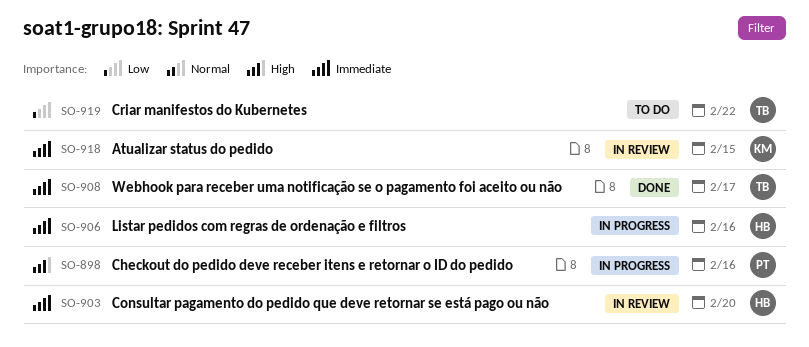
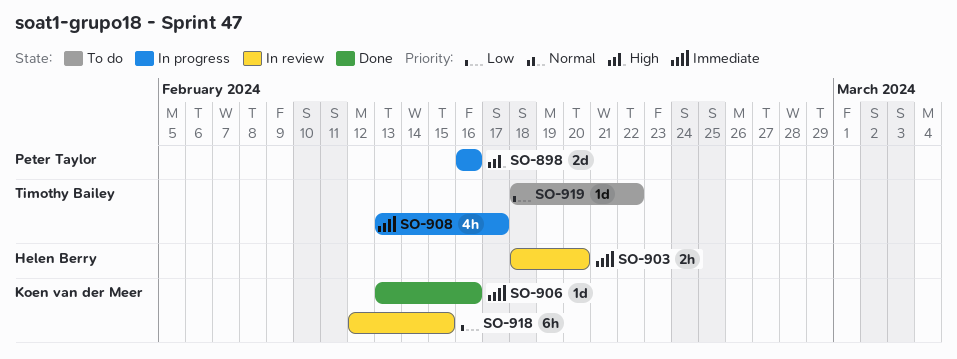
SO-906, status: In progress -> Done
SO-906, owner: Helen Berry -> Koen van der Meer
SO-908, status: Done -> In progress
SO-918, priority: Immediate -> Low

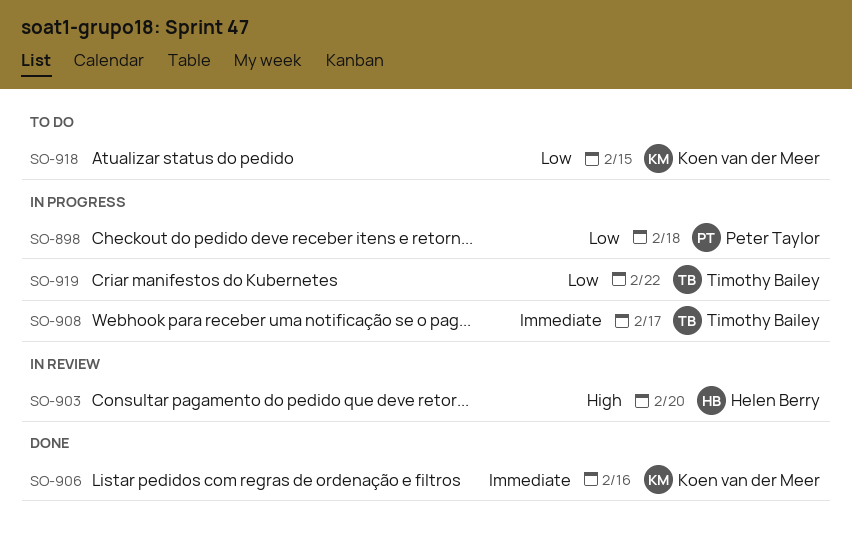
SO-898, priority: High -> Low
SO-898, due: Feb 16 -> Feb 18
SO-903, priority: Immediate -> High
SO-918, status: In review -> To do
SO-919, status: To do -> In progress

